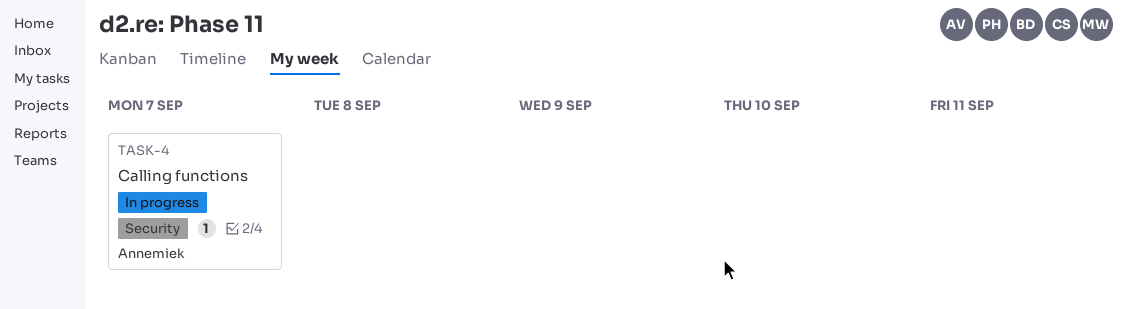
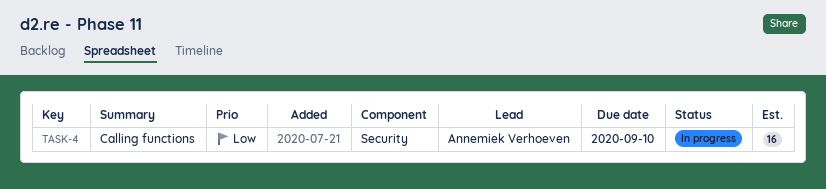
TASK-4, estimate: 1 -> 16
TASK-4, due: Sep 7 -> Sep 10

